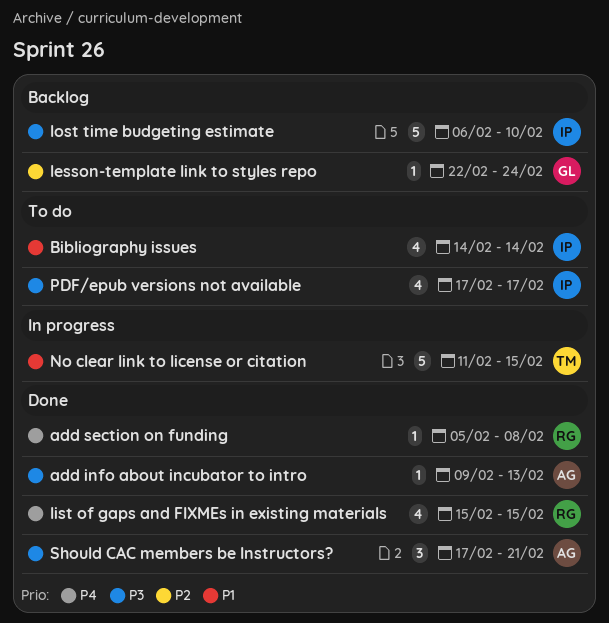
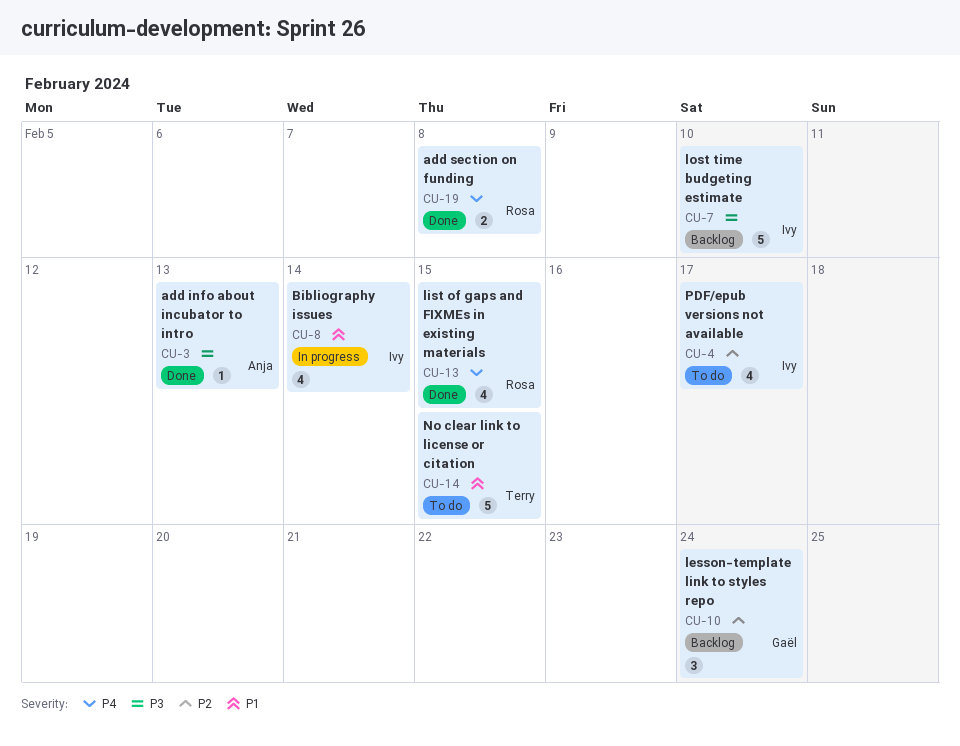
add section on funding, estimate: 1 -> 2
Bibliography issues, status: To do -> In progress
lesson-template link to styles repo, estimate: 1 -> 3
No clear link to license or citation, status: In progress -> To do
PDF/epub versions not available, priority: P3 -> P2
Should CAC members be Instructors?: present -> none

